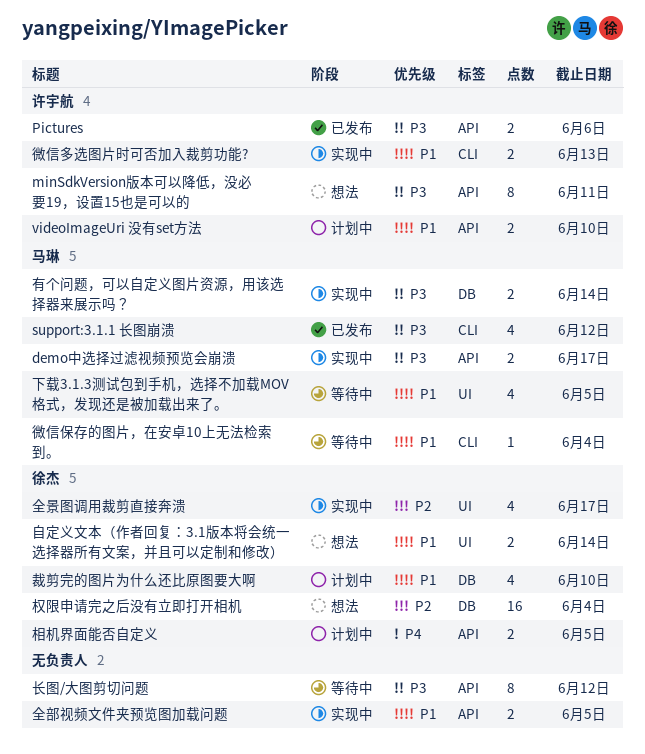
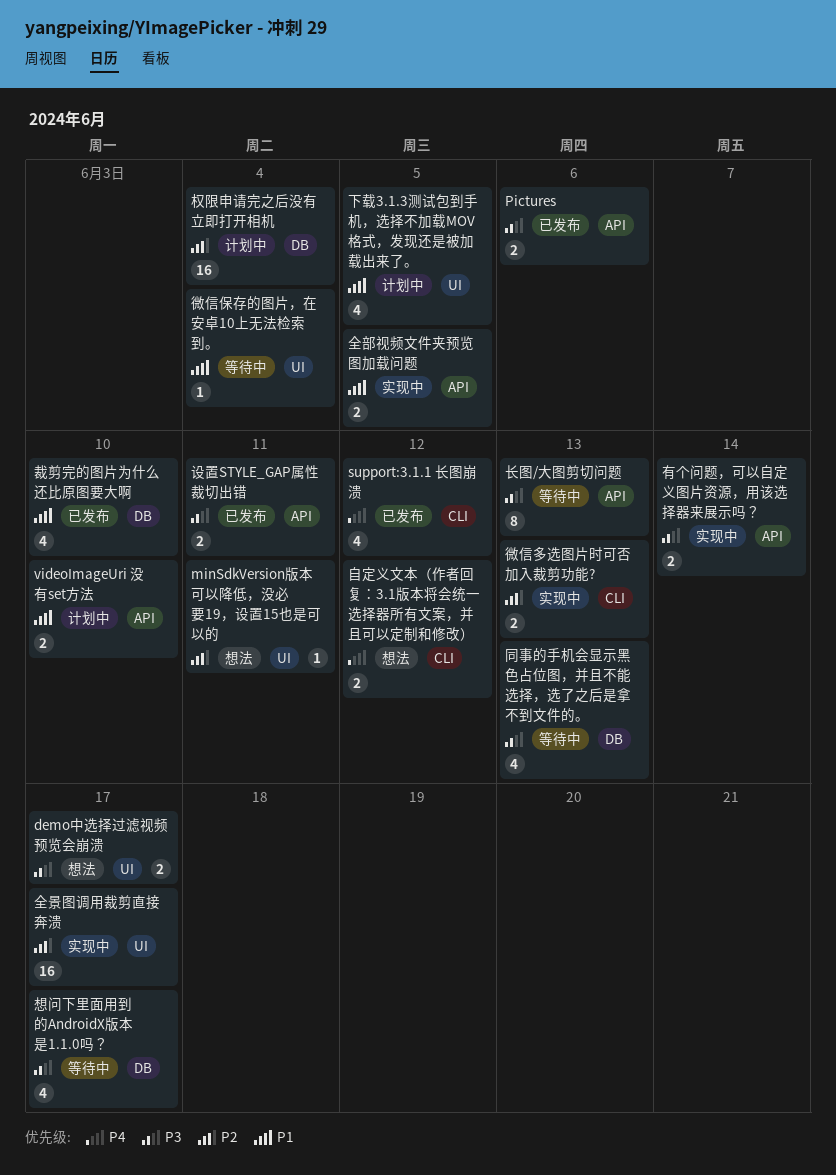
demo中选择过滤视频预览会崩溃, status: 实现中 -> 想法
demo中选择过滤视频预览会崩溃, label: API -> UI
minSdkVersion版本可以降低，没必要19，设置15也是可以的, priority: P3 -> P2
minSdkVersion版本可以降低，没必要19，设置15也是可以的, label: API -> UI
minSdkVersion版本可以降低，没必要19，设置15也是可以的, estimate: 8 -> 1
support:3.1.1 长图崩溃, priority: P3 -> P4
下载3.1.3测试包到手机，选择不加载MOV格式，发现还是被加载出来了。, status: 等待中 -> 计划中
全景图调用裁剪直接奔溃, estimate: 4 -> 16
同事的手机会显示黑色占位图，并且不能选择，选了之后是拿不到文件的。: none -> present
微信保存的图片，在安卓10上无法检索到。, label: CLI -> UI
微信多选图片时可否加入裁剪功能?, priority: P1 -> P2
想问下里面用到的AndroidX版本是1.1.0吗？: none -> present
有个问题，可以自定义图片资源，用该选择器来展示吗？, label: DB -> API
权限申请完之后没有立即打开相机, status: 想法 -> 计划中
相机界面能否自定义: present -> none
自定义文本（作者回复：3.1版本将会统一选择器所有文案，并且可以定制和修改）, priority: P1 -> P4
自定义文本（作者回复：3.1版本将会统一选择器所有文案，并且可以定制和修改）, label: UI -> CLI
自定义文本（作者回复：3.1版本将会统一选择器所有文案，并且可以定制和修改）, due: Jun 14 -> Jun 12
裁剪完的图片为什么还比原图要大啊, status: 计划中 -> 已发布
设置STYLE_GAP属性裁切出错: none -> present
长图/大图剪切问题, due: Jun 12 -> Jun 13

